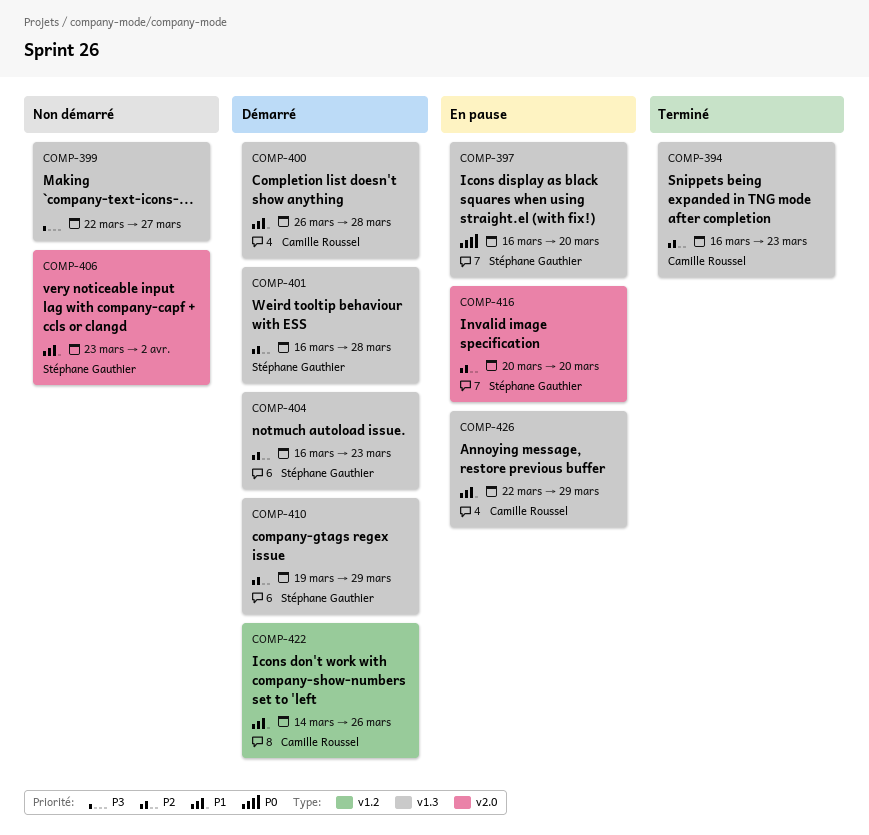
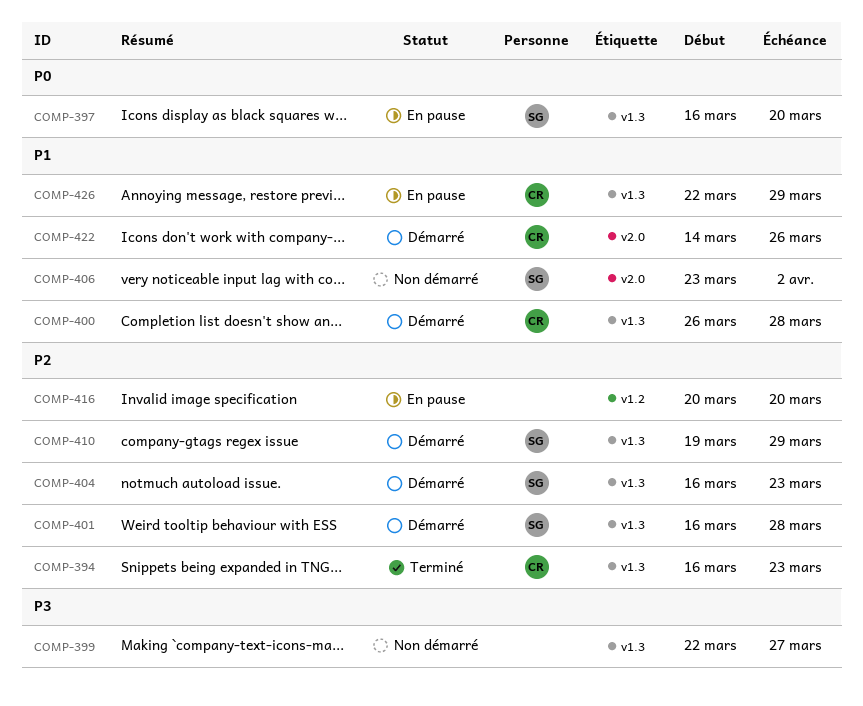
COMP-416, owner: Stéphane Gauthier -> none
COMP-416, label: v2.0 -> v1.2
COMP-422, label: v1.2 -> v2.0

